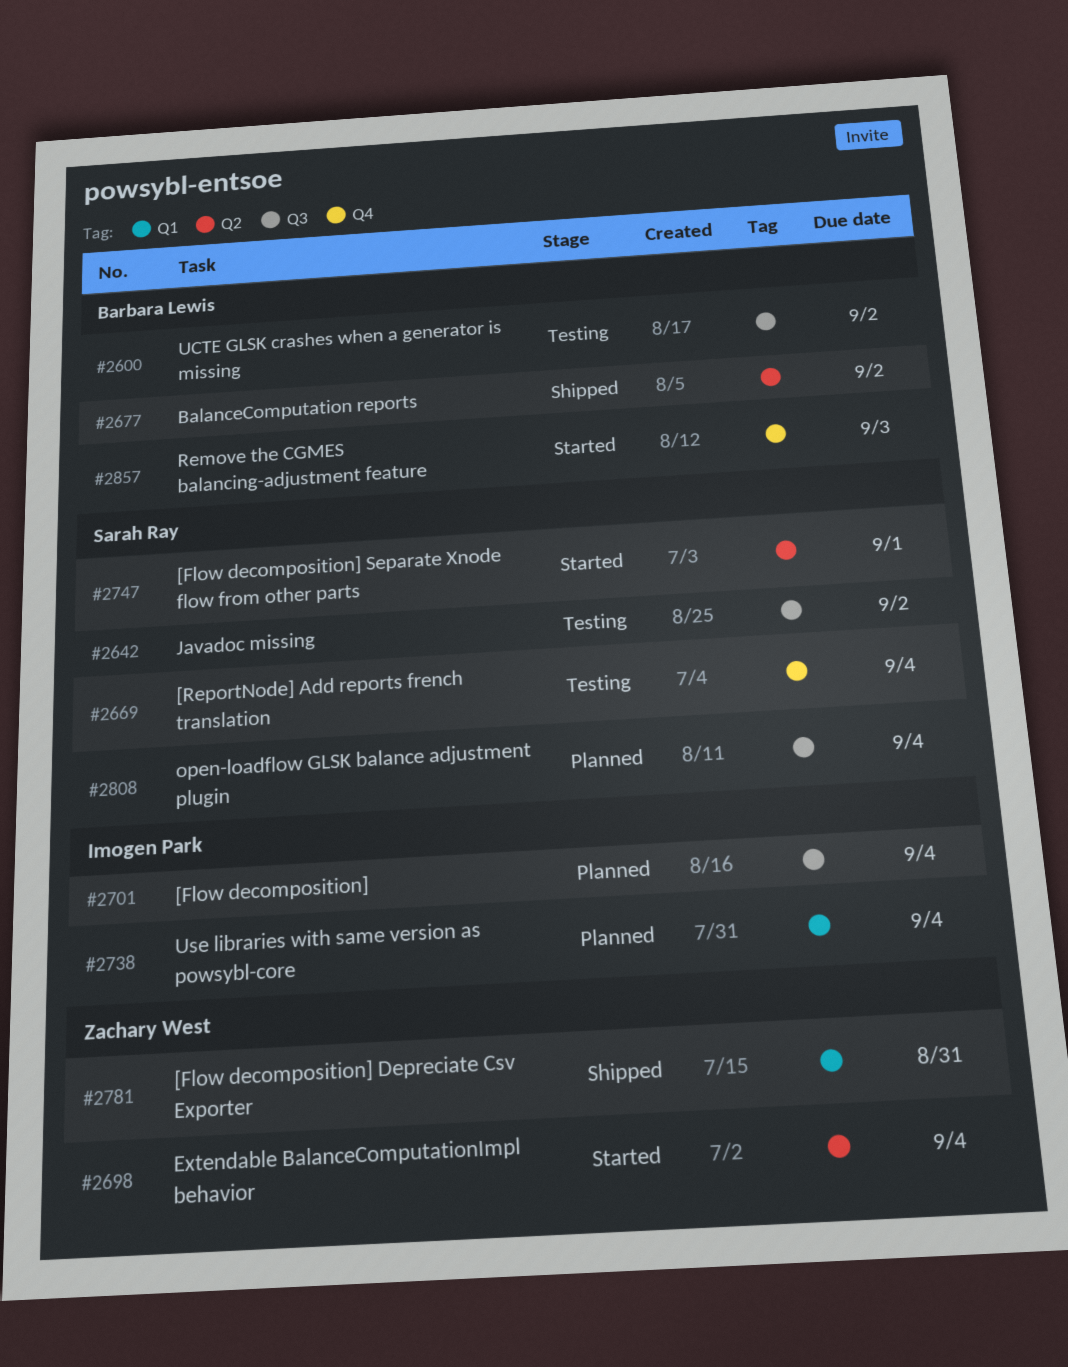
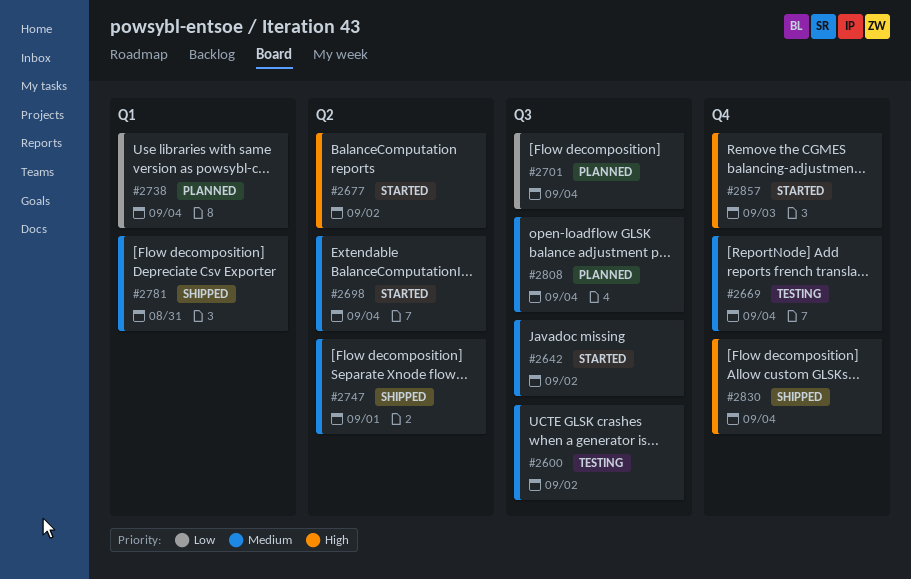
#2642, status: Testing -> Started
#2677, status: Shipped -> Started
#2747, status: Started -> Shipped
#2830: none -> present

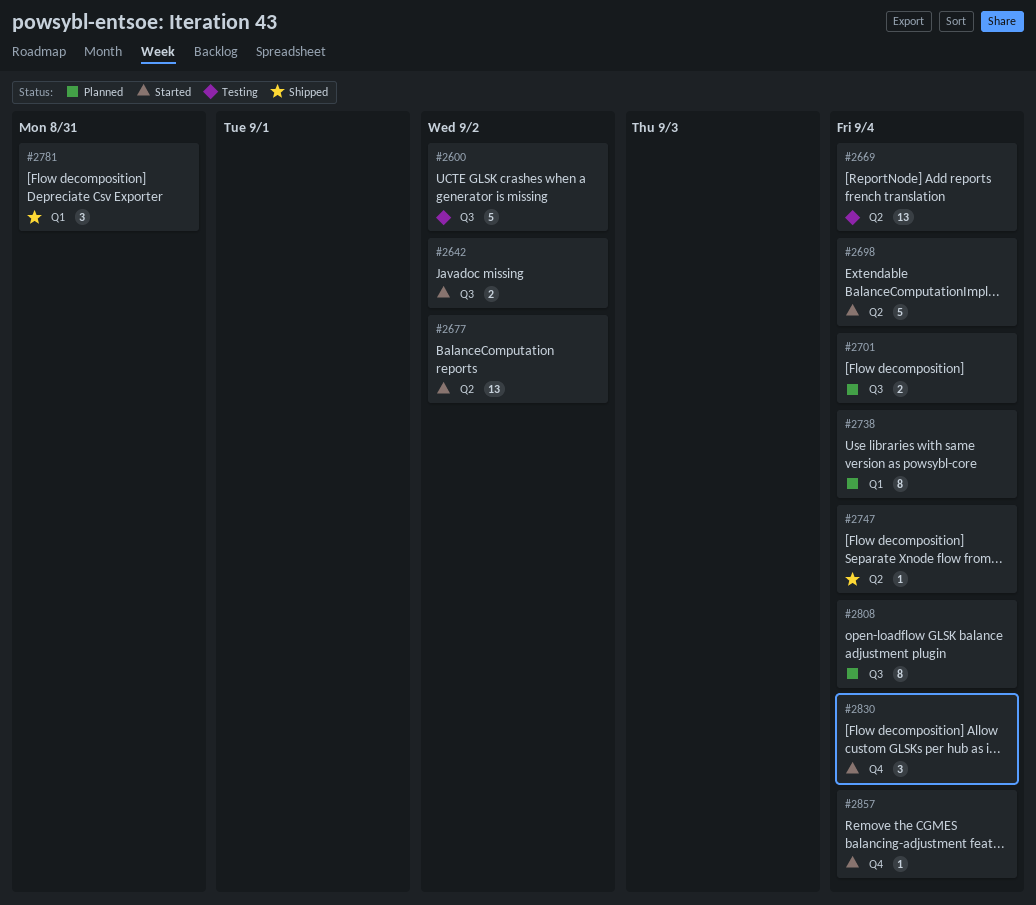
#2669, label: Q4 -> Q2
#2747, due: Sep 1 -> Sep 4
#2830, status: Shipped -> Started
#2857, due: Sep 3 -> Sep 4

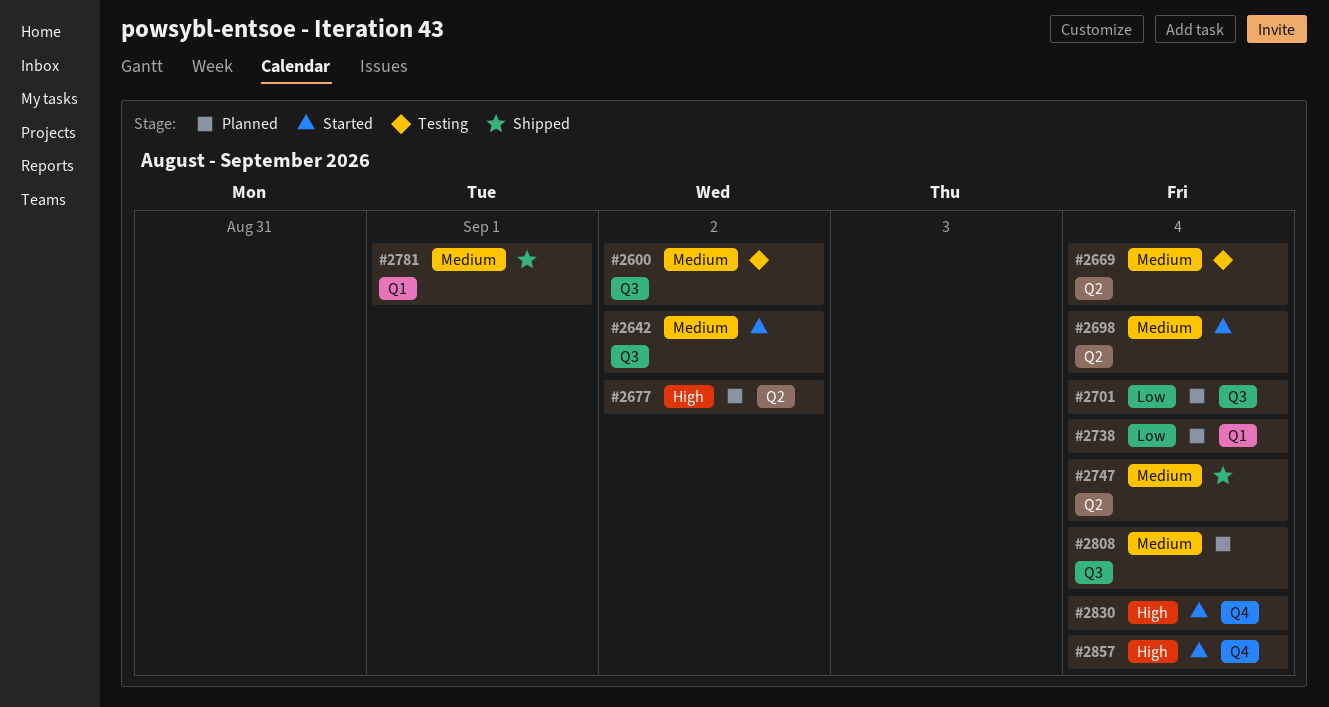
#2677, status: Started -> Planned
#2781, due: Aug 31 -> Sep 1

